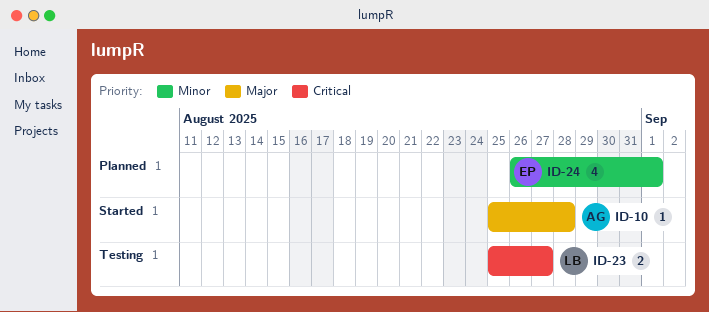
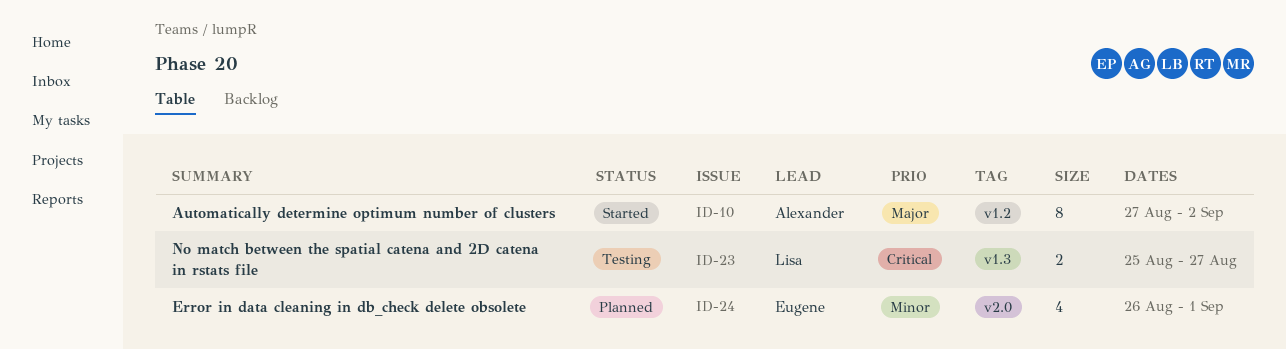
ID-10, estimate: 1 -> 8
ID-10, start: Aug 25 -> Aug 27
ID-10, due: Aug 28 -> Sep 2

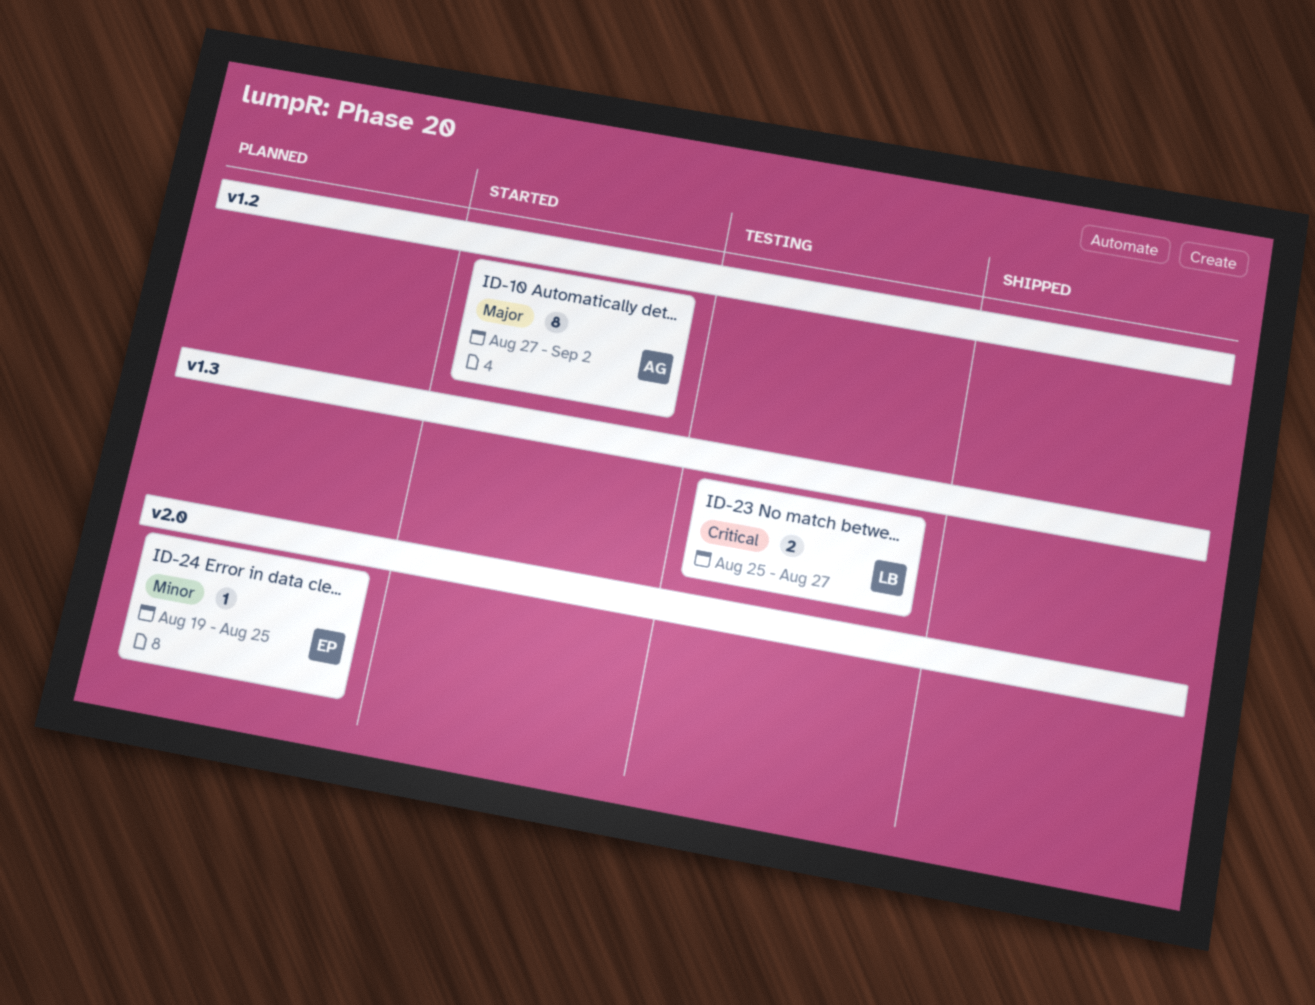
ID-24, estimate: 4 -> 1
ID-24, start: Aug 26 -> Aug 19
ID-24, due: Sep 1 -> Aug 25

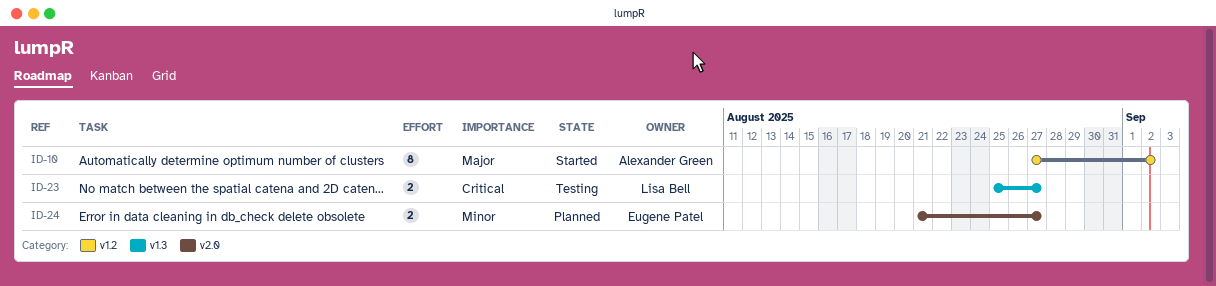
ID-24, estimate: 1 -> 2
ID-24, start: Aug 19 -> Aug 21
ID-24, due: Aug 25 -> Aug 27

